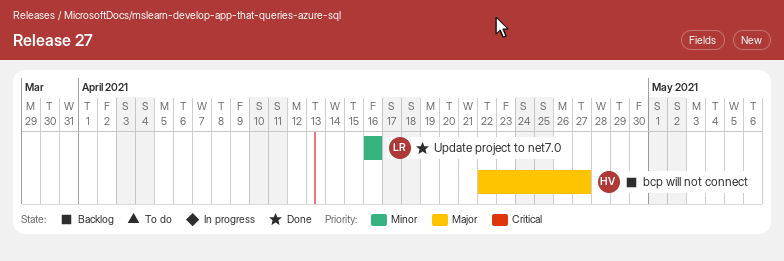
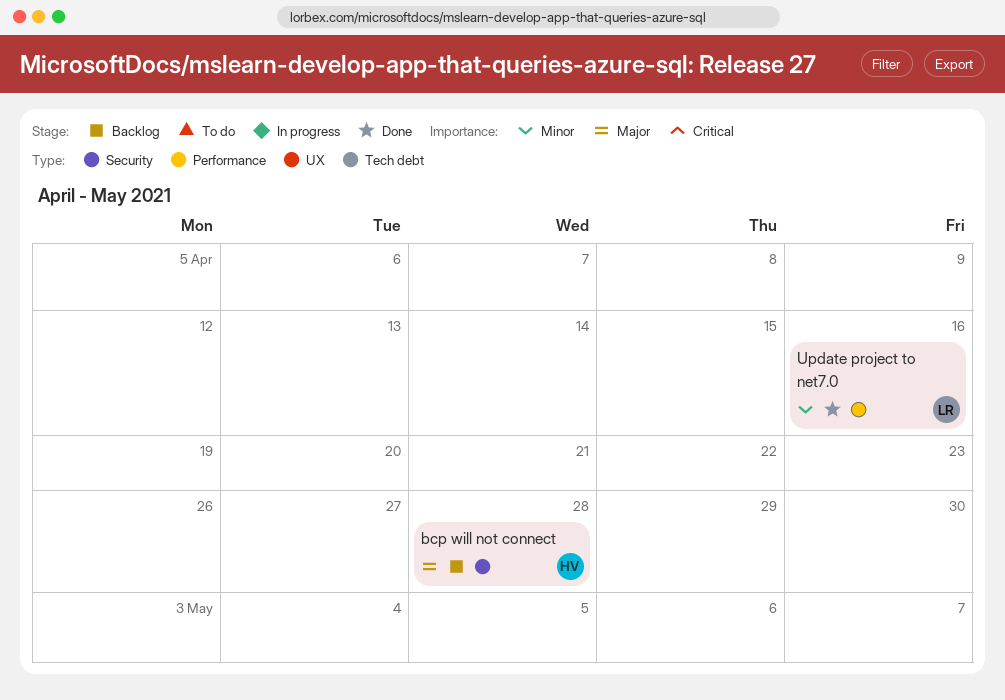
bcp will not connect, due: Apr 27 -> Apr 28

